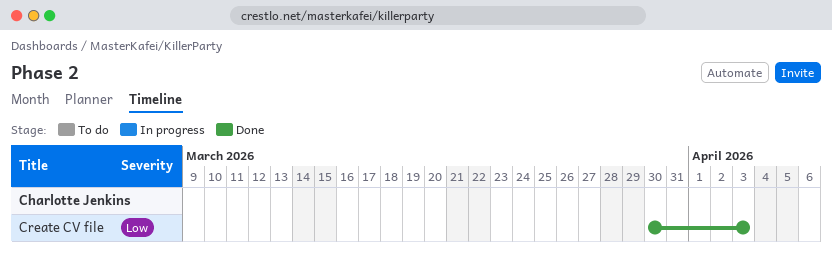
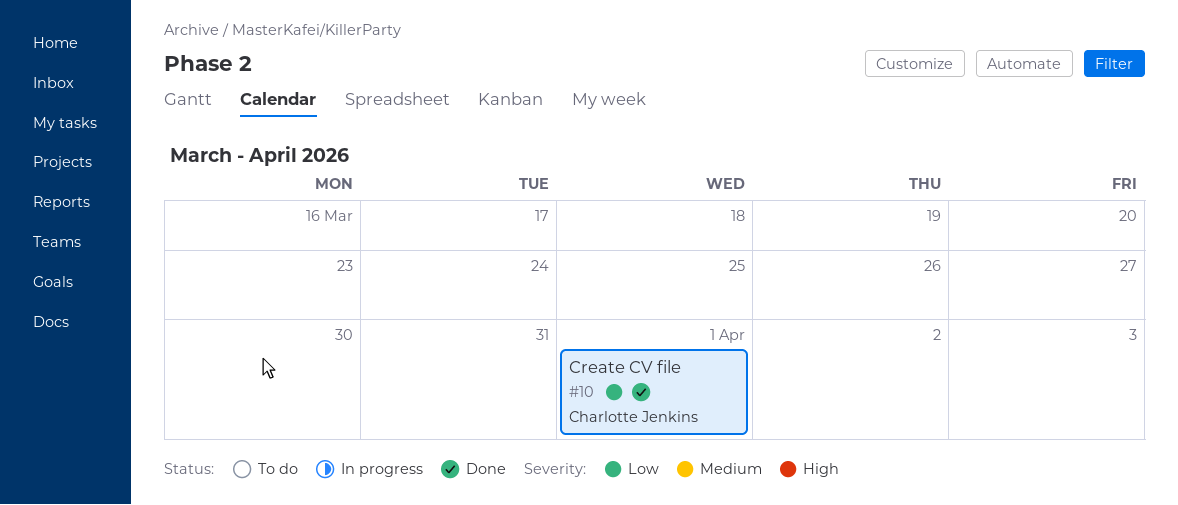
Create CV file, due: Apr 3 -> Apr 1

